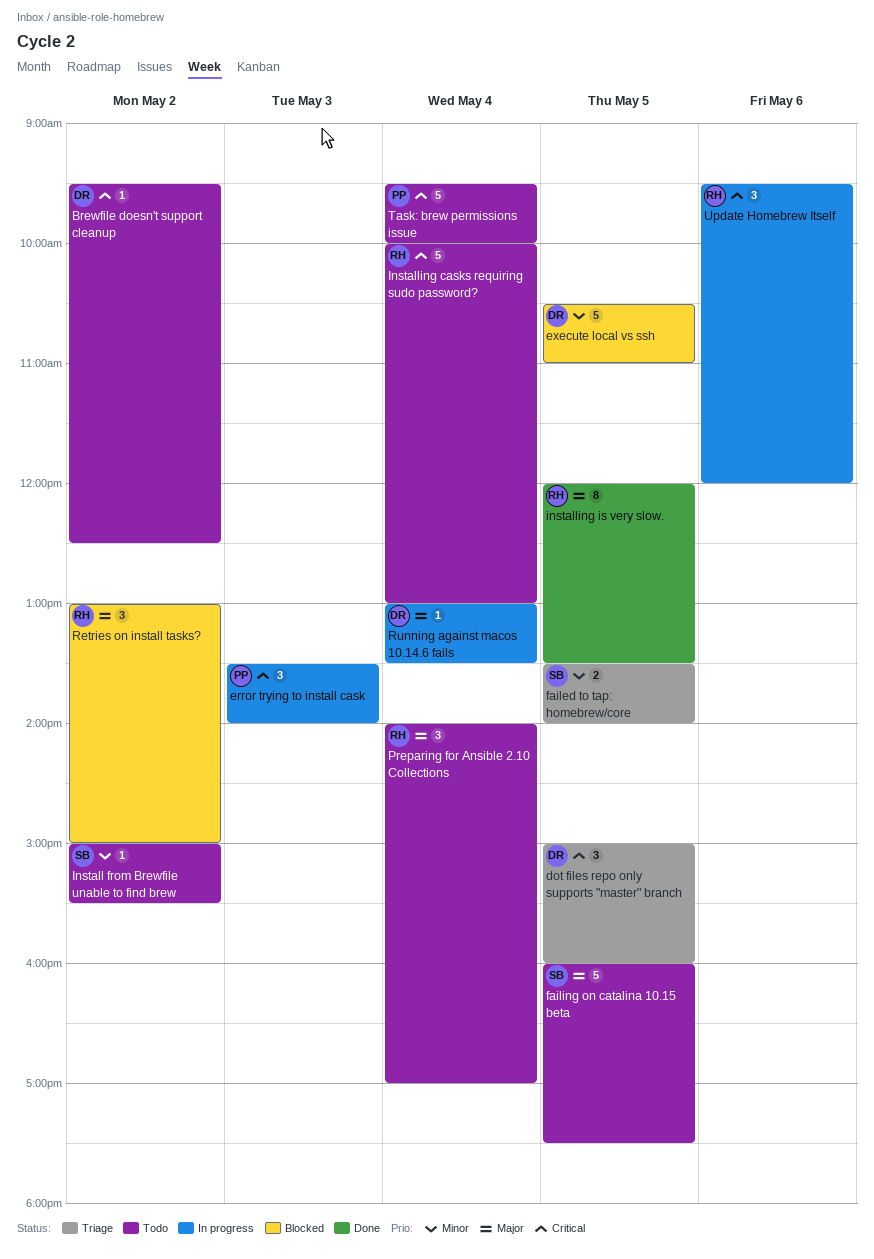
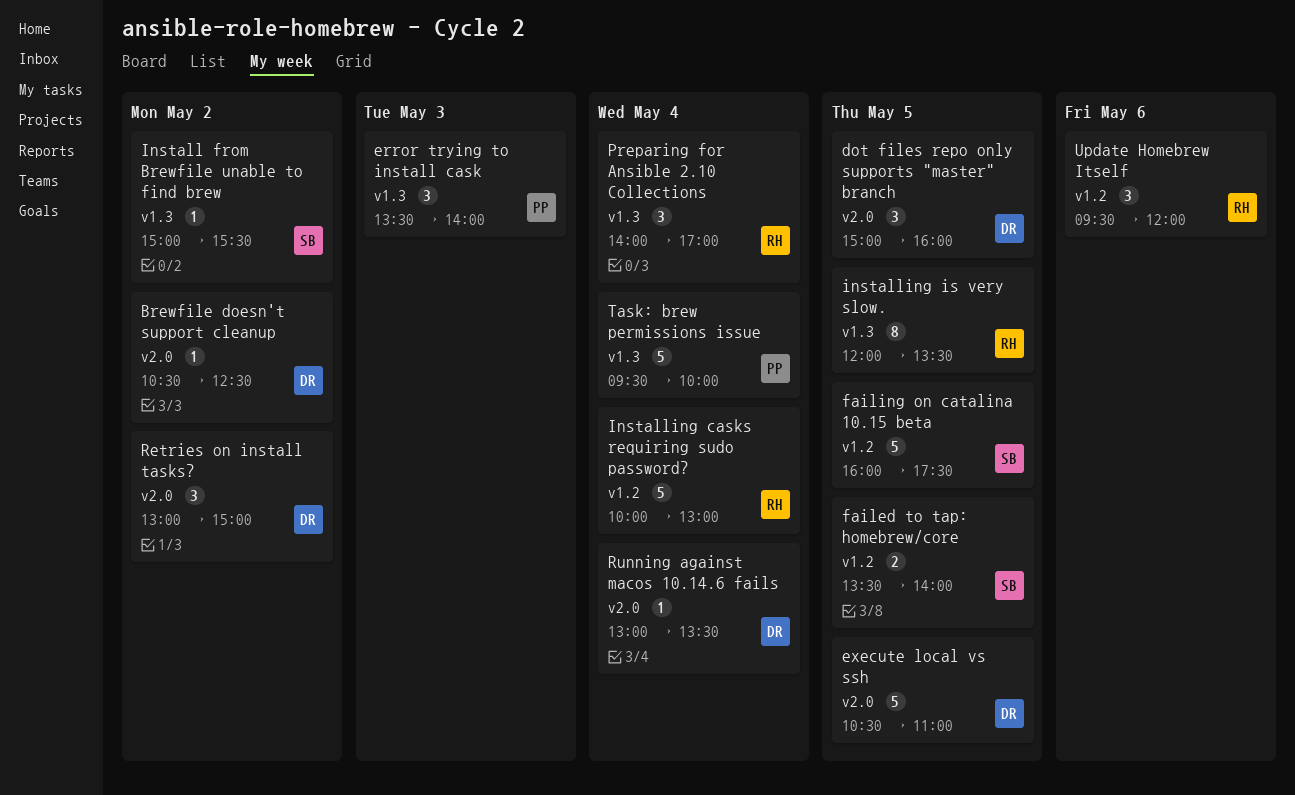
Brewfile doesn't support cleanup, begins: 09:30 -> 10:30
Retries on install tasks?, owner: RH -> DR

